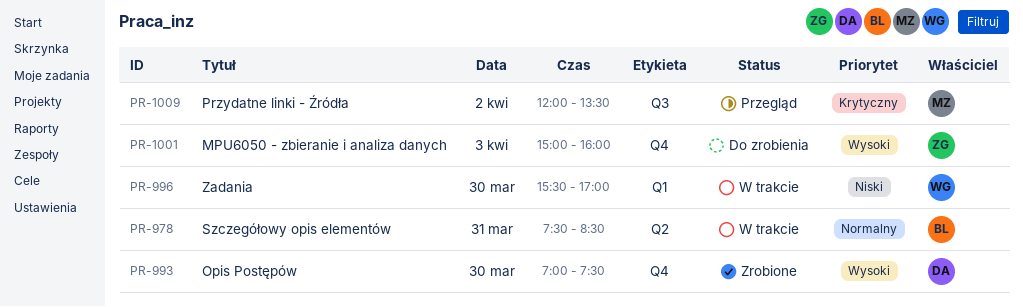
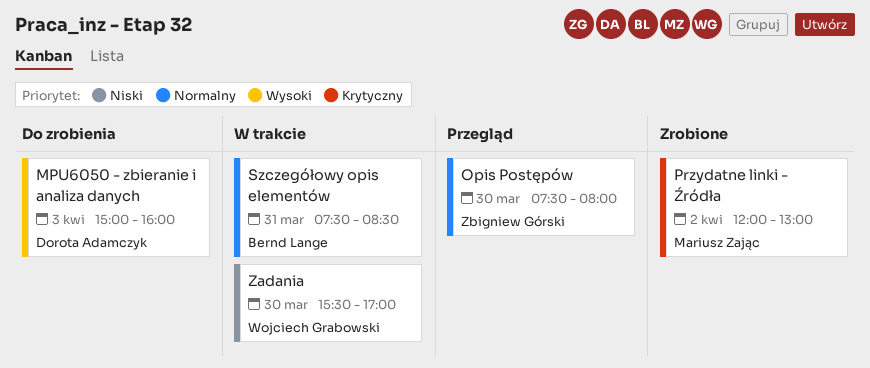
MPU6050 - zbieranie i analiza danych, owner: Zbigniew Górski -> Dorota Adamczyk
Opis Postępów, status: Zrobione -> Przegląd
Opis Postępów, owner: Dorota Adamczyk -> Zbigniew Górski
Opis Postępów, priority: Wysoki -> Normalny
Opis Postępów, begins: 07:00 -> 07:30
Opis Postępów, ends: 07:30 -> 08:00
Przydatne linki - Źródła, status: Przegląd -> Zrobione
Przydatne linki - Źródła, ends: 13:30 -> 13:00

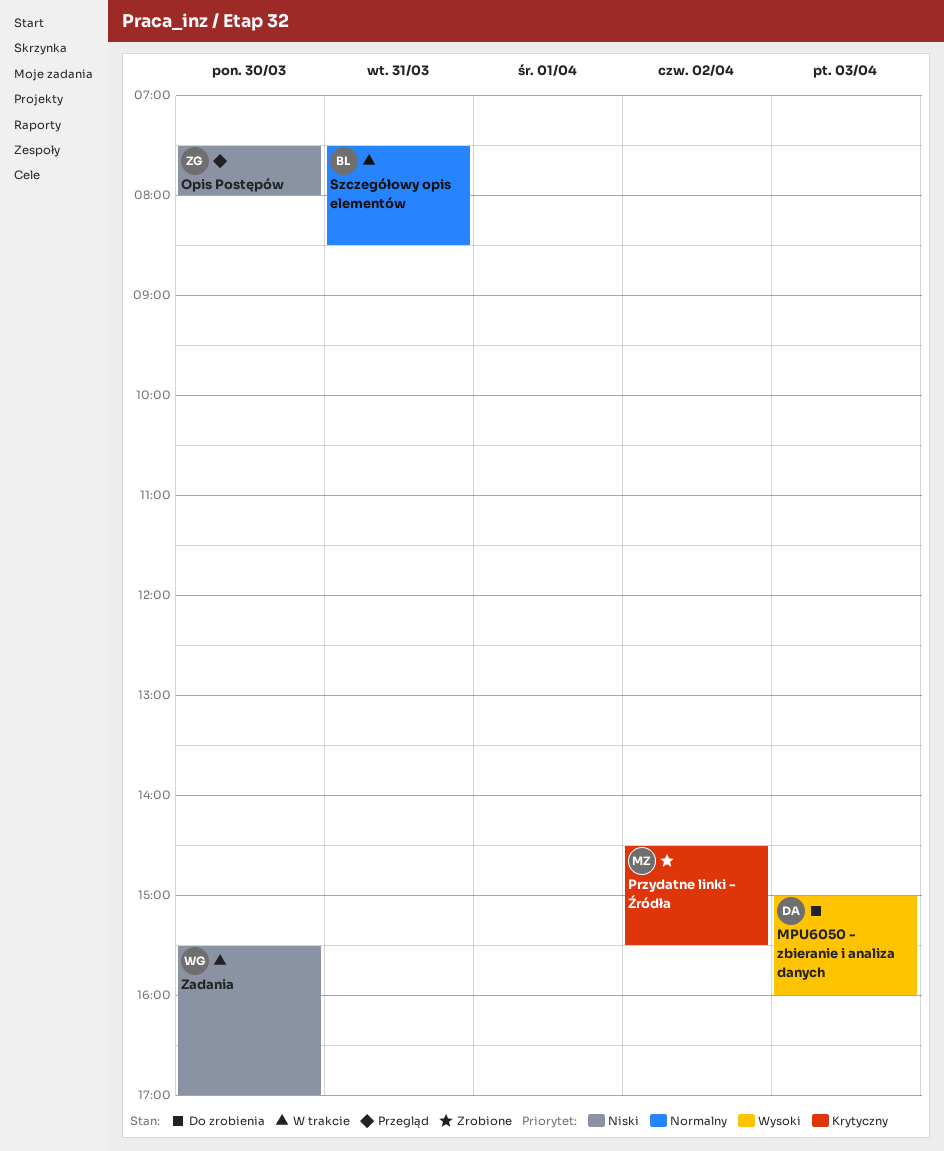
Opis Postępów, priority: Normalny -> Niski
Przydatne linki - Źródła, begins: 12:00 -> 14:30
Przydatne linki - Źródła, ends: 13:00 -> 15:30

